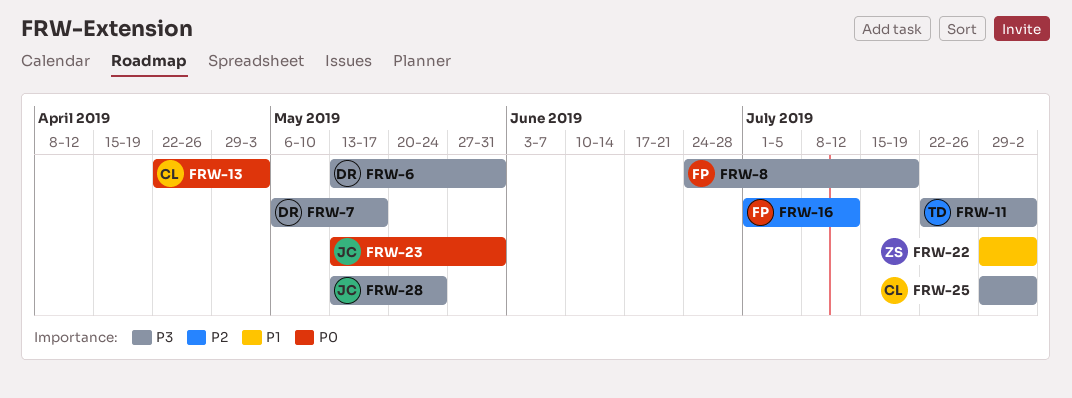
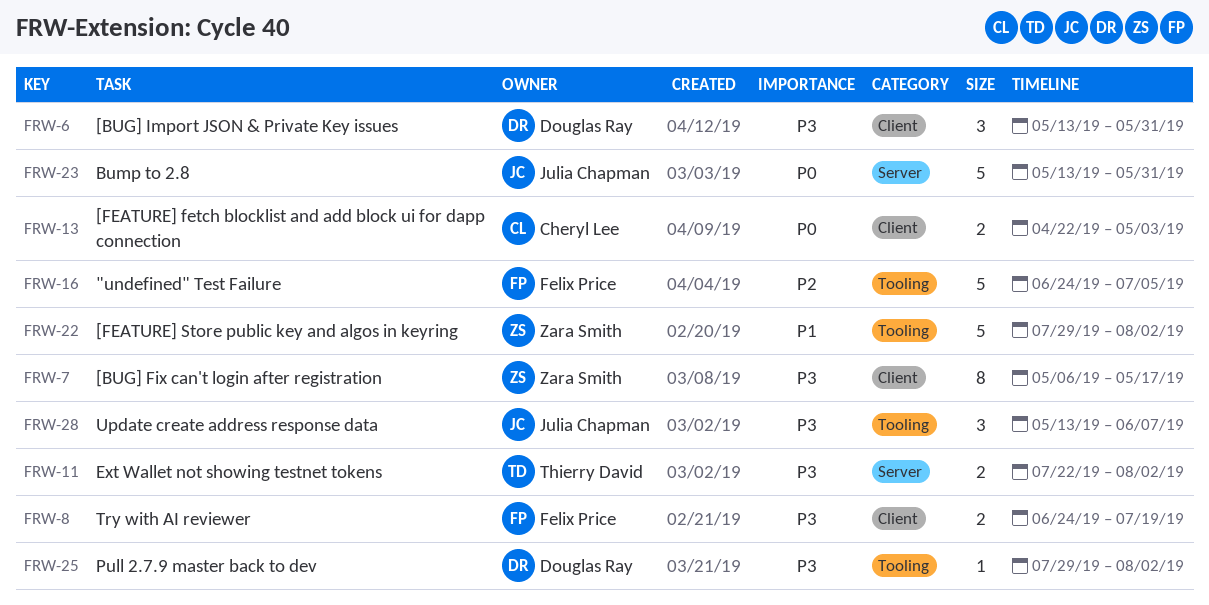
FRW-7, owner: Douglas Ray -> Zara Smith
FRW-16, start: Jul 1 -> Jun 24
FRW-16, due: Jul 12 -> Jul 5
FRW-25, owner: Cheryl Lee -> Douglas Ray
FRW-28, due: May 24 -> Jun 7

